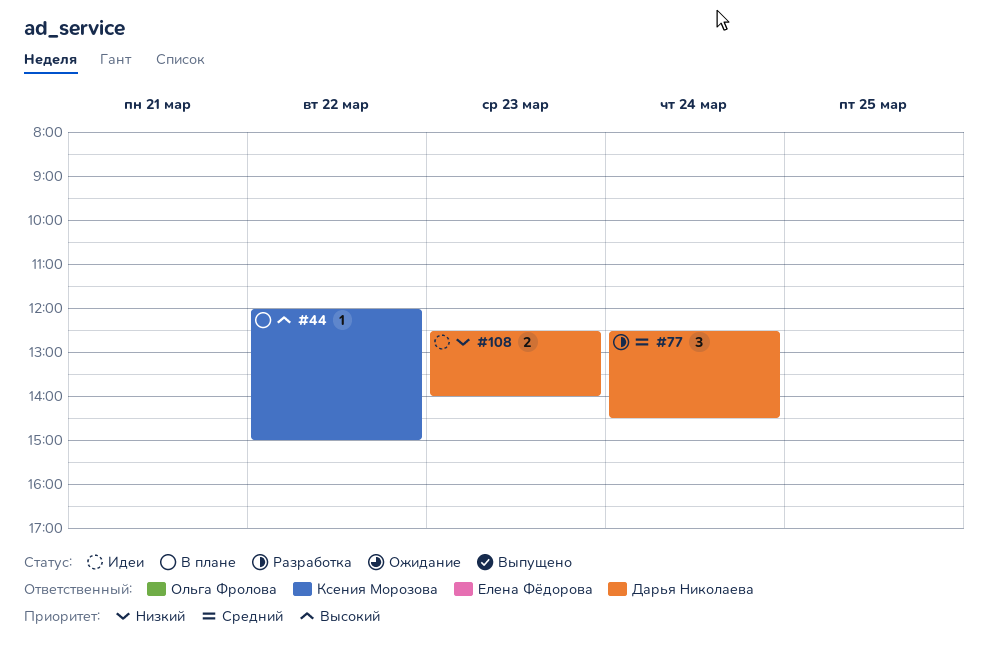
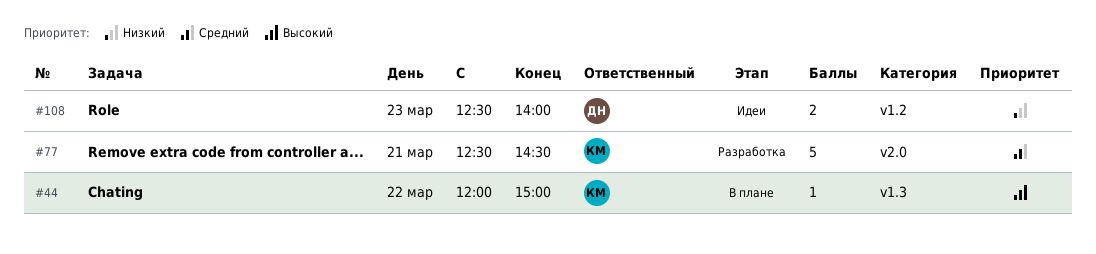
#77, owner: Дарья Николаева -> Ксения Морозова
#77, estimate: 3 -> 5
#77, day: Mar 24 -> Mar 21

